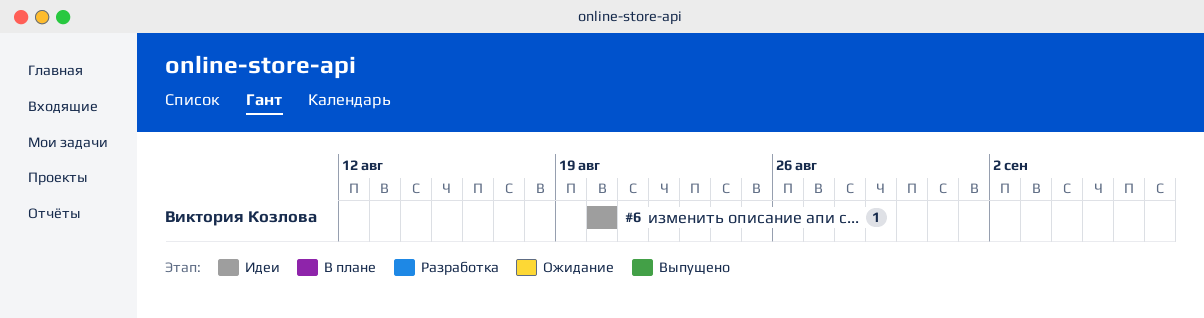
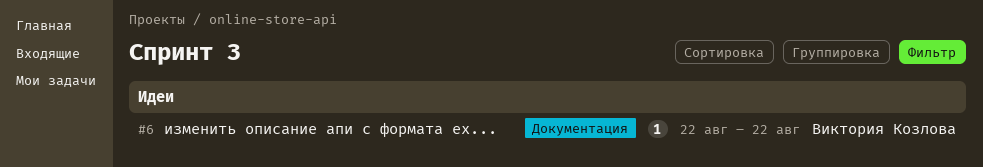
#6, start: Aug 20 -> Aug 22
#6, due: Aug 20 -> Aug 22

